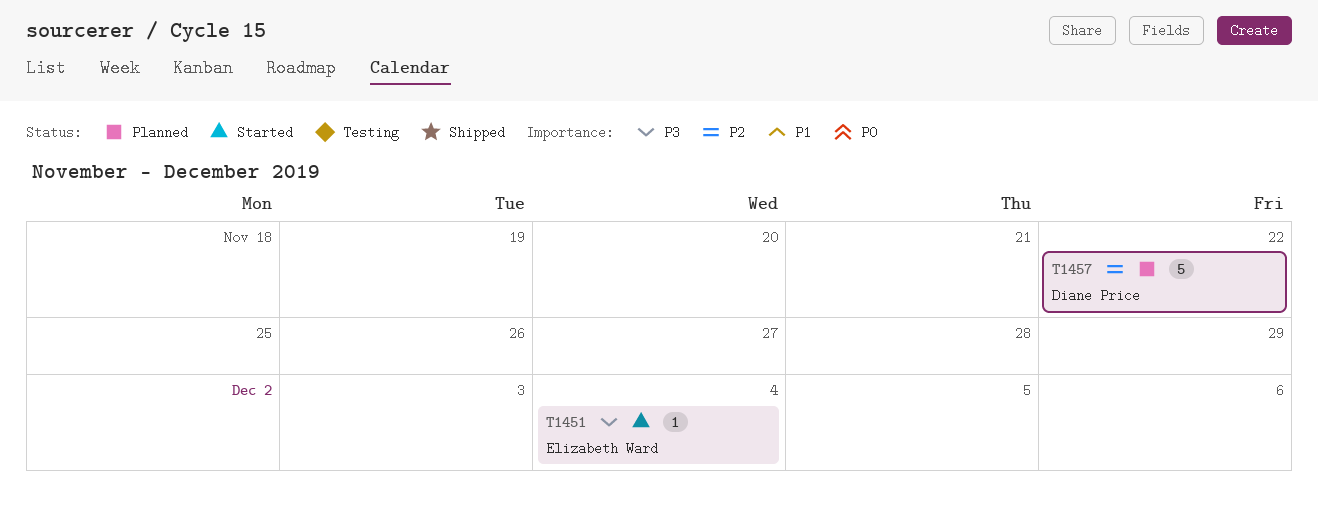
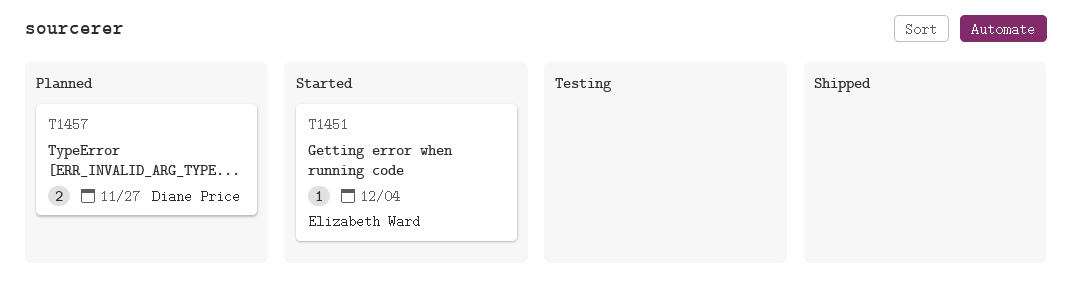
T1457, estimate: 5 -> 2
T1457, due: Nov 22 -> Nov 27

